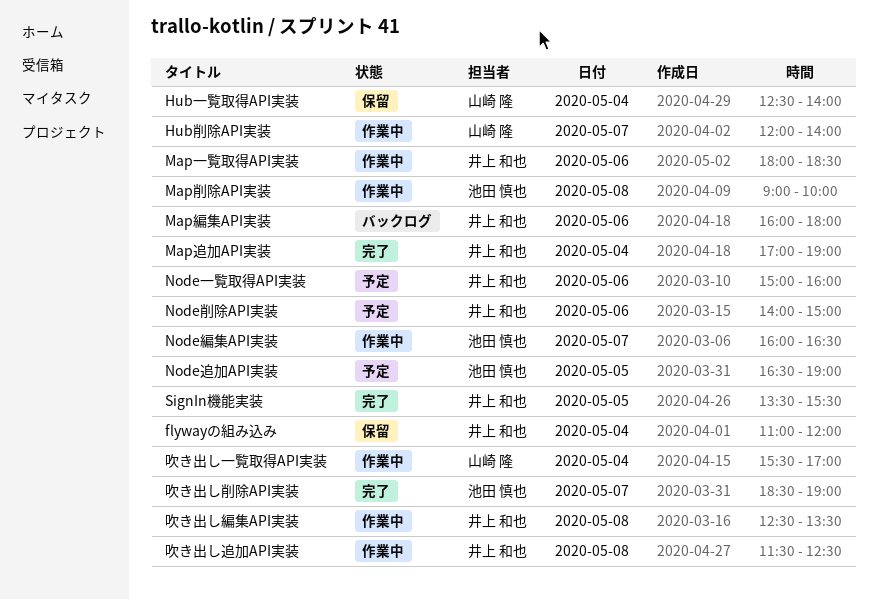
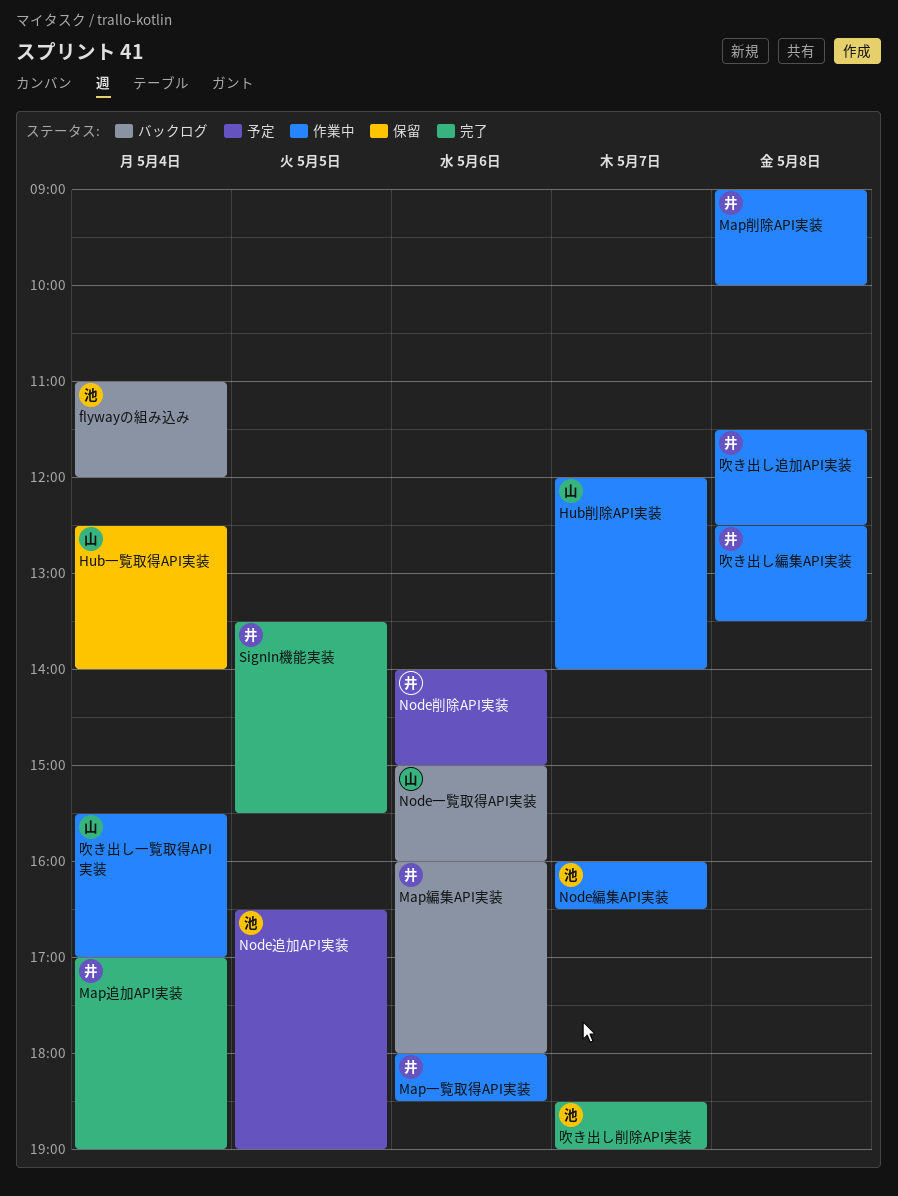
flywayの組み込み, status: 保留 -> バックログ
flywayの組み込み, owner: 井上 和也 -> 池田 慎也
Map削除API実装, owner: 池田 慎也 -> 井上 和也
Node一覧取得API実装, status: 予定 -> バックログ
Node一覧取得API実装, owner: 井上 和也 -> 山崎 隆

